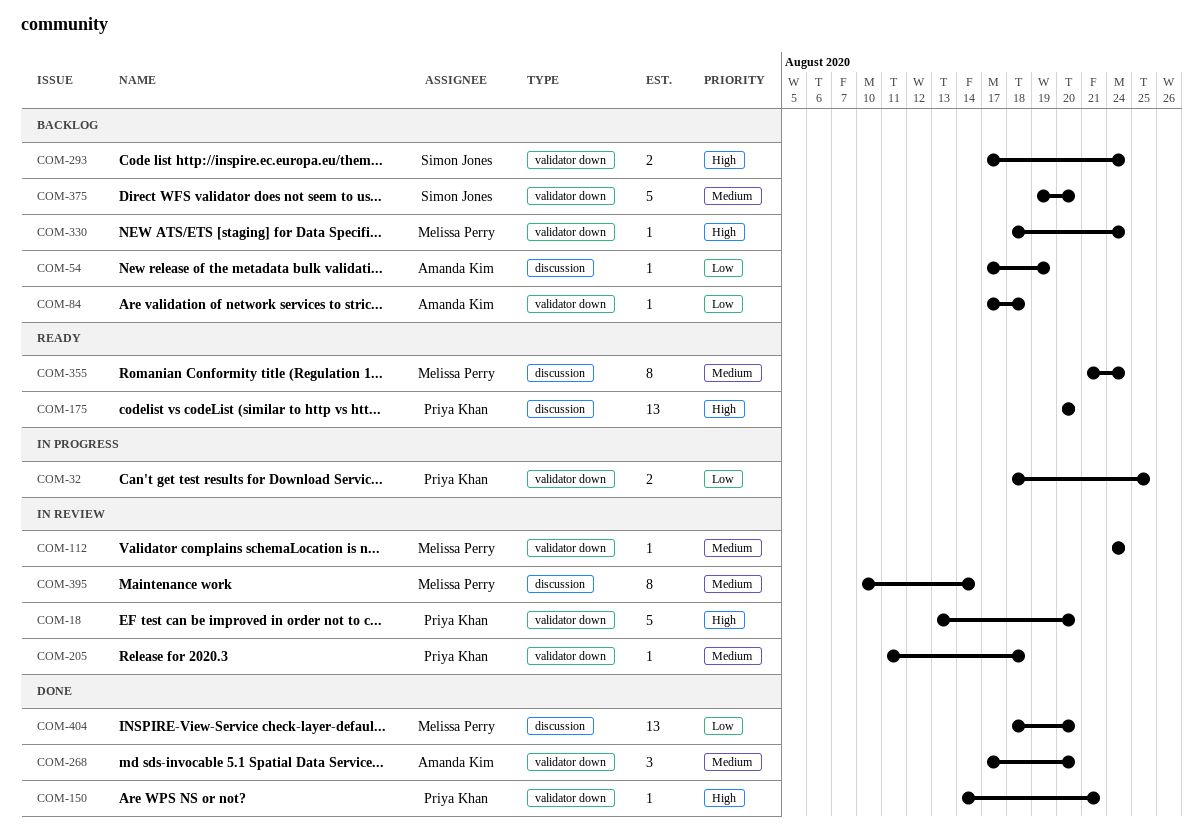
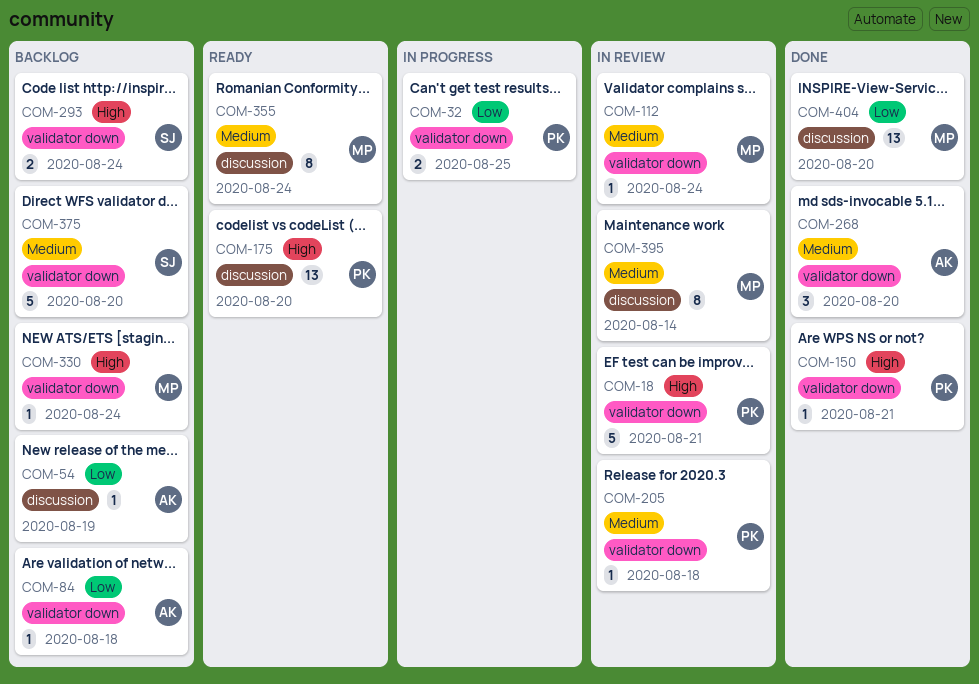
COM-18, due: Aug 20 -> Aug 21

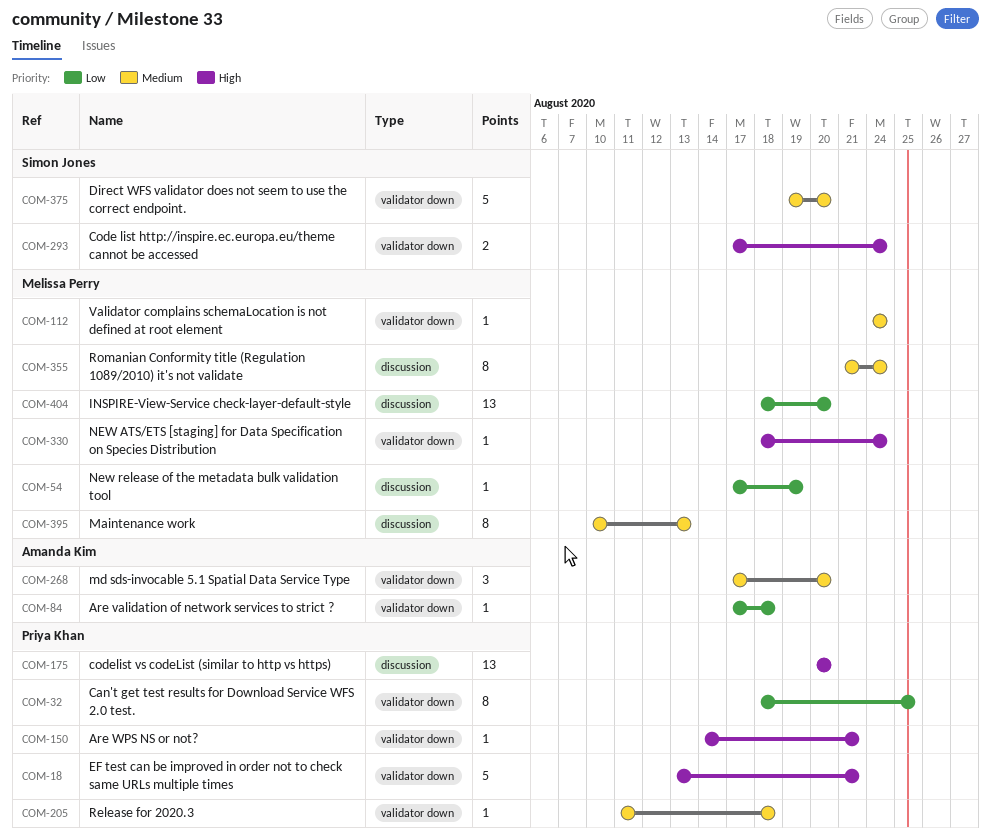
COM-32, estimate: 2 -> 8
COM-54, owner: Amanda Kim -> Melissa Perry
COM-395, due: Aug 14 -> Aug 13

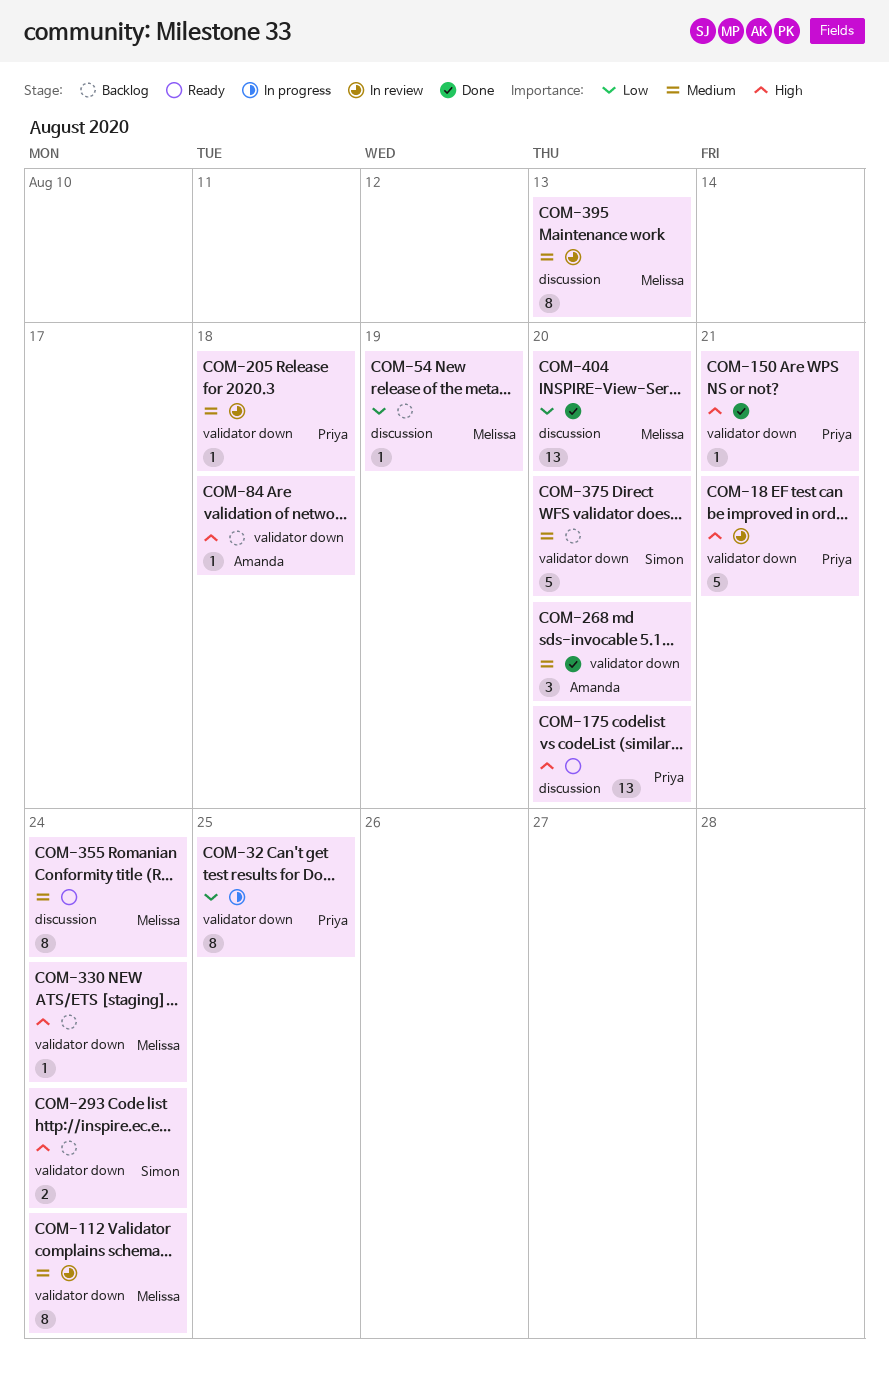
COM-84, priority: Low -> High
COM-112, estimate: 1 -> 8

